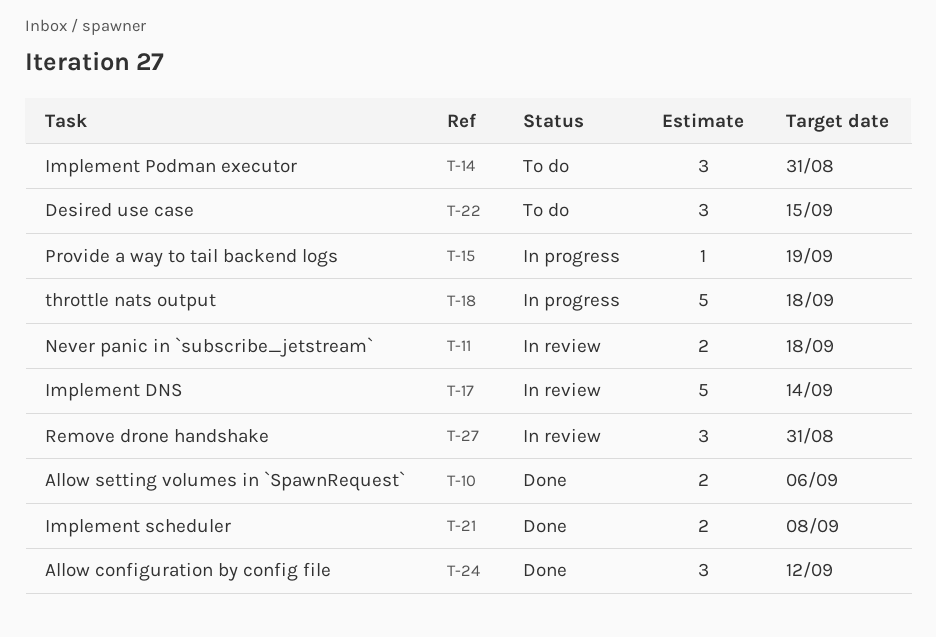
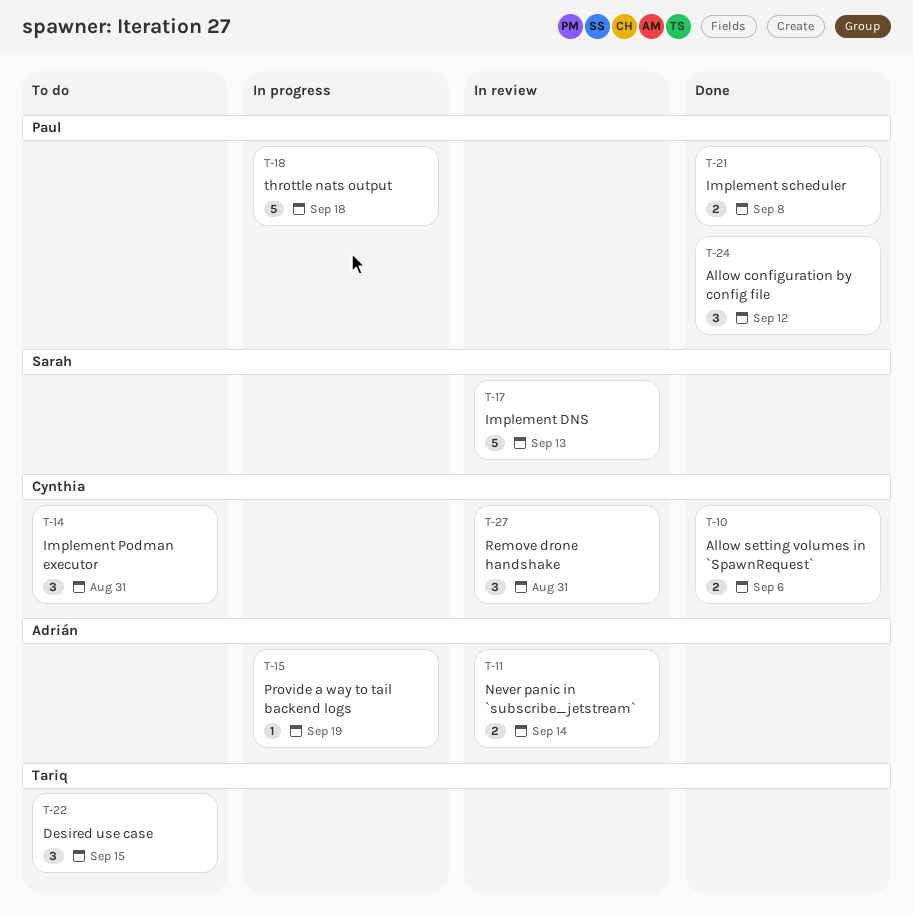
T-11, due: Sep 18 -> Sep 14
T-17, due: Sep 14 -> Sep 13

